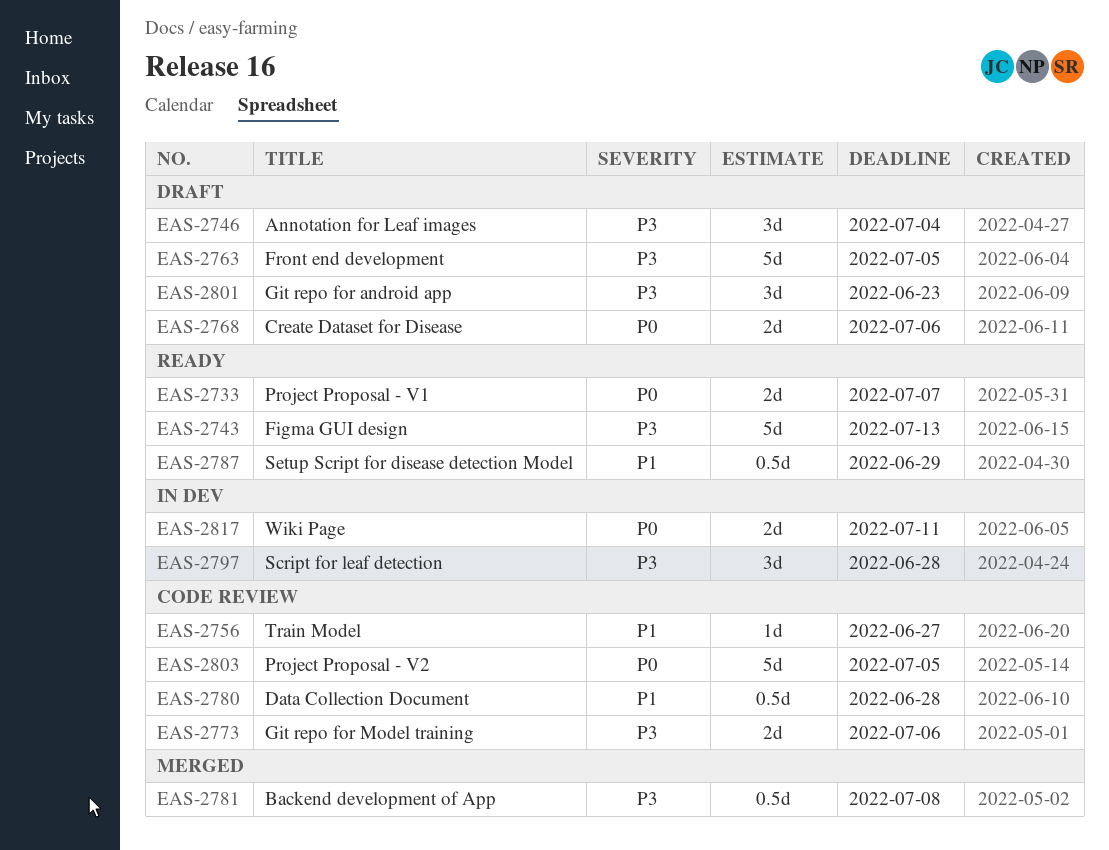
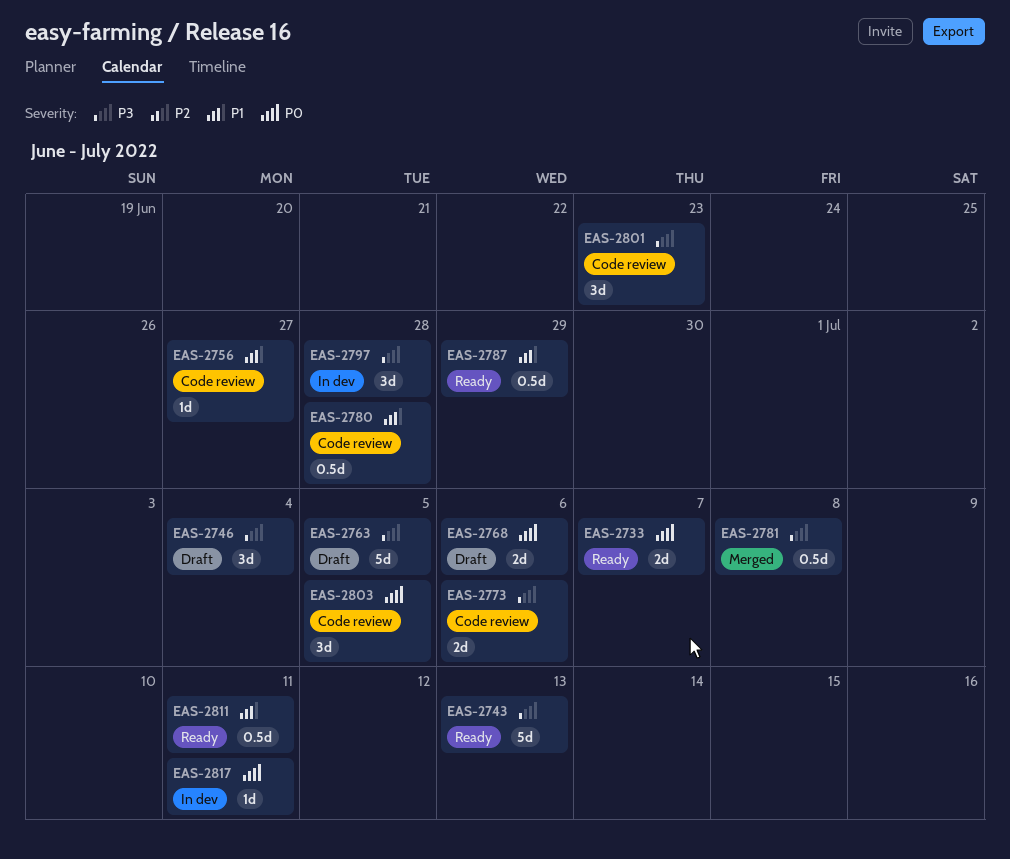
EAS-2801, status: Draft -> Code review
EAS-2803, estimate: 5d -> 3d
EAS-2811: none -> present
EAS-2817, estimate: 2d -> 1d

